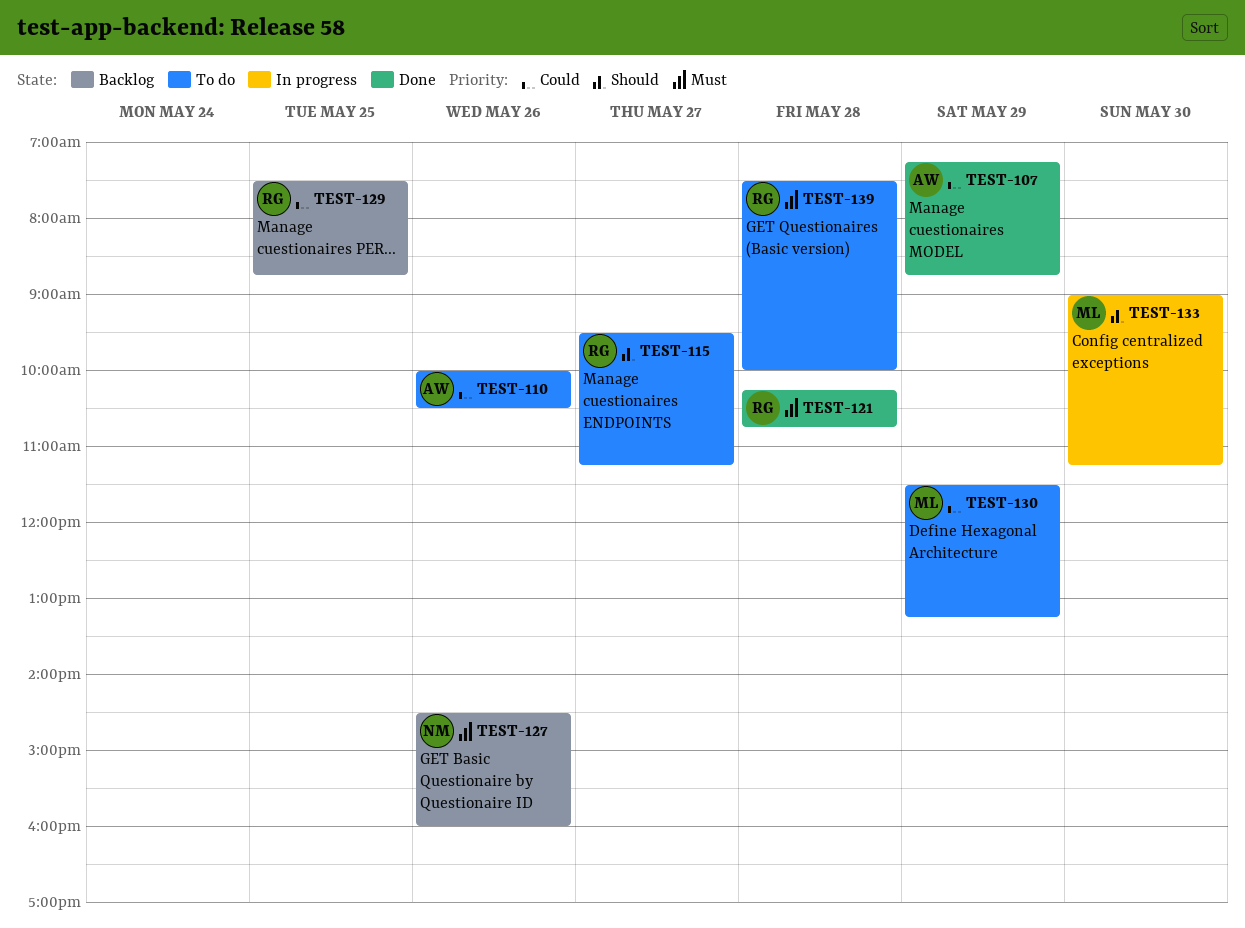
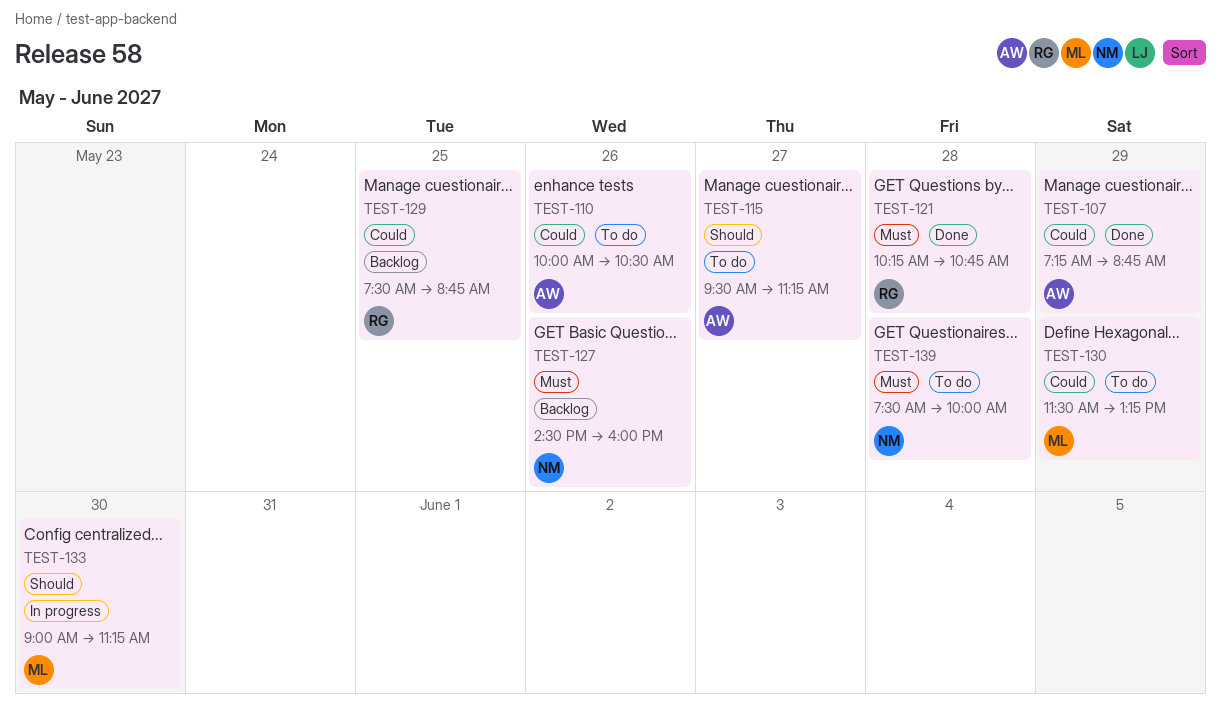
TEST-115, owner: RG -> AW
TEST-139, owner: RG -> NM

